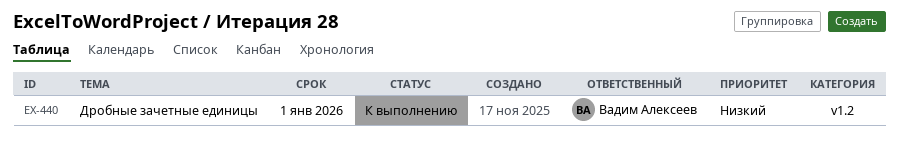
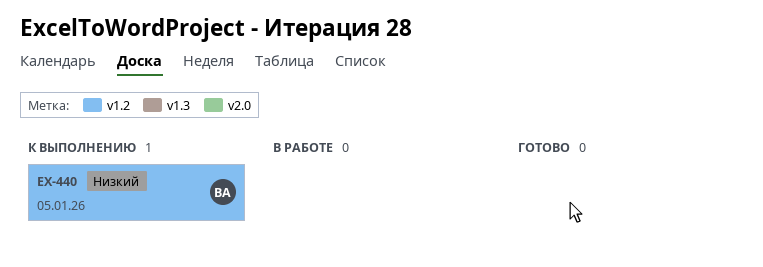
EX-440, due: Jan 1 -> Jan 5

